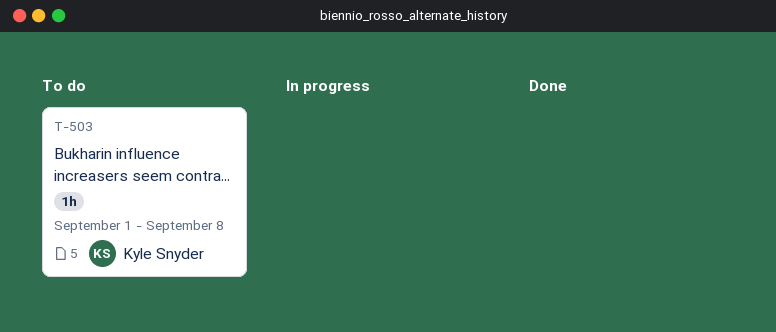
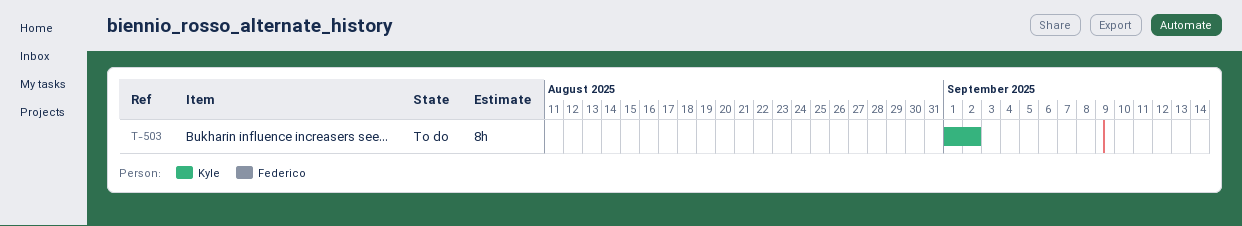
T-503, estimate: 1h -> 8h
T-503, due: Sep 8 -> Sep 2

